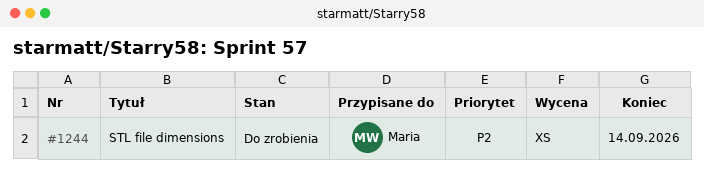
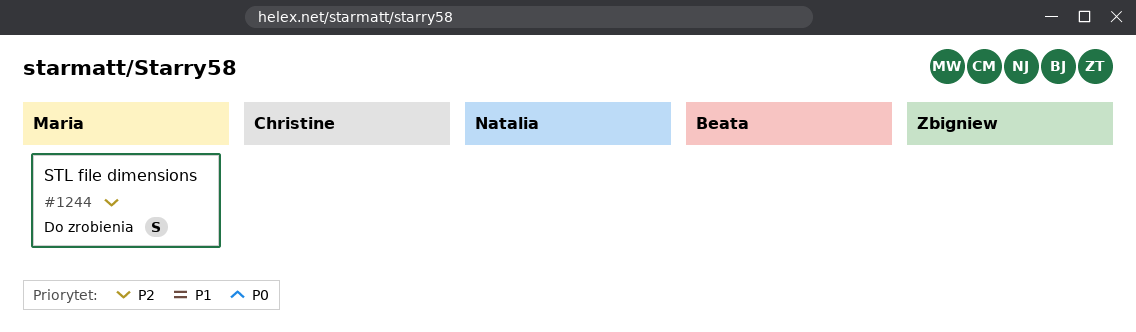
#1244, estimate: XS -> S

